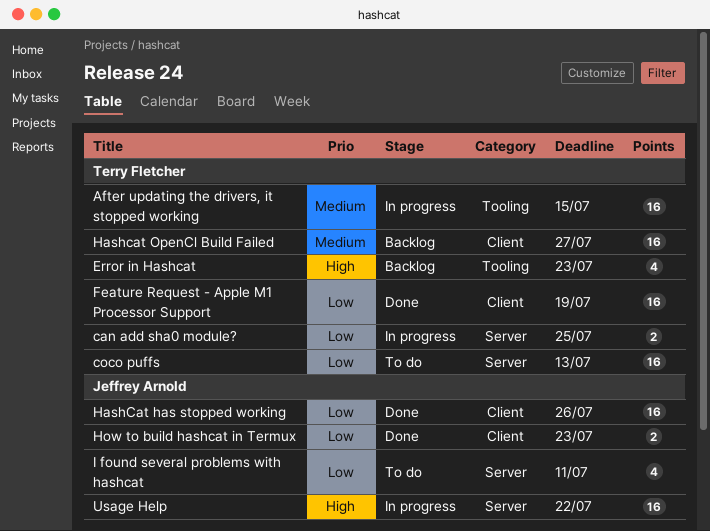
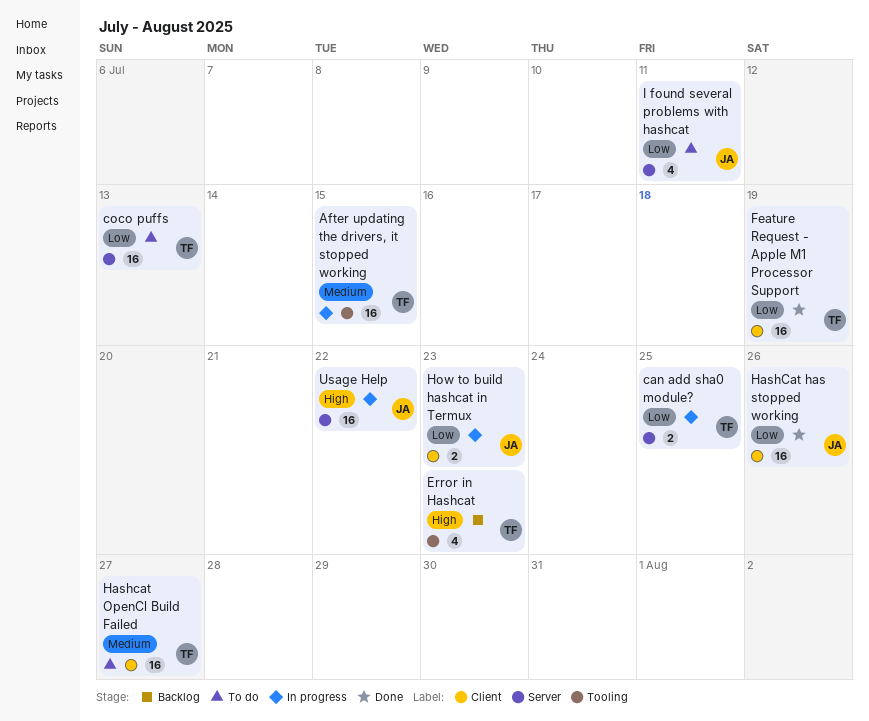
Hashcat OpenCl Build Failed, status: Backlog -> To do
How to build hashcat in Termux, status: Done -> In progress

